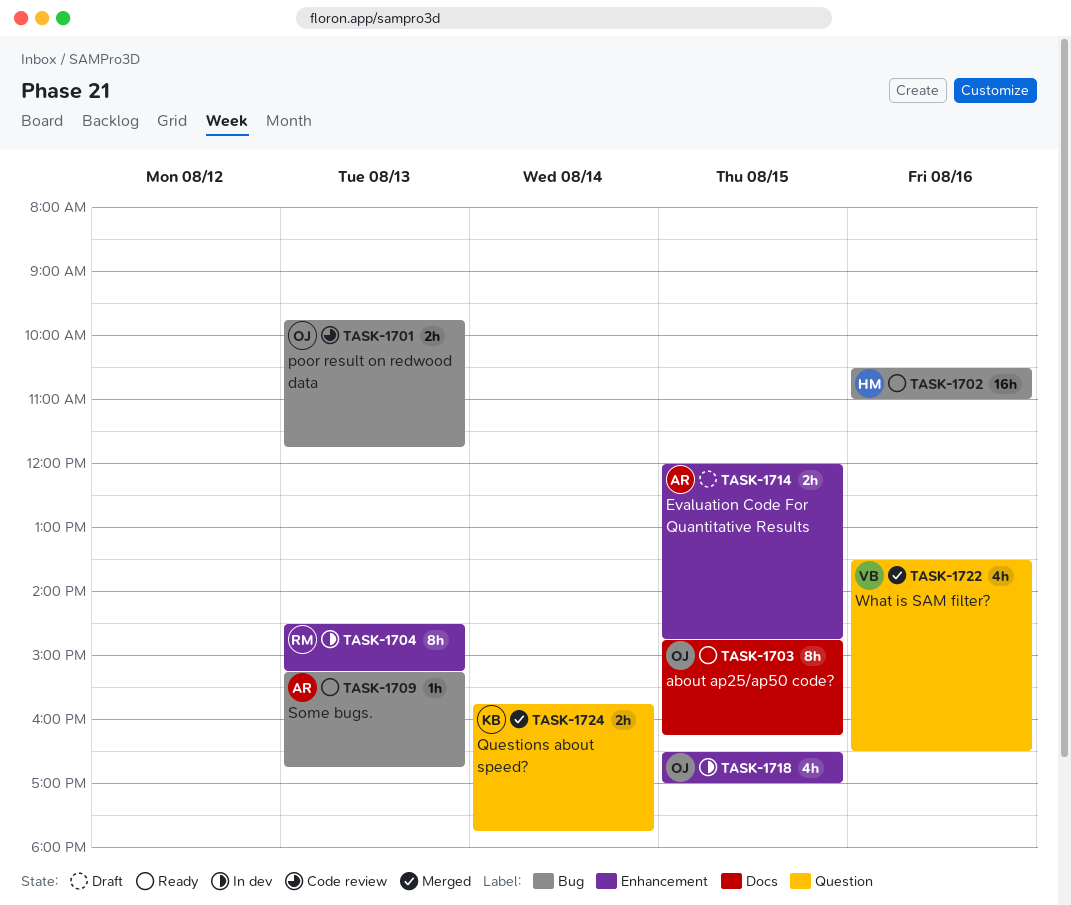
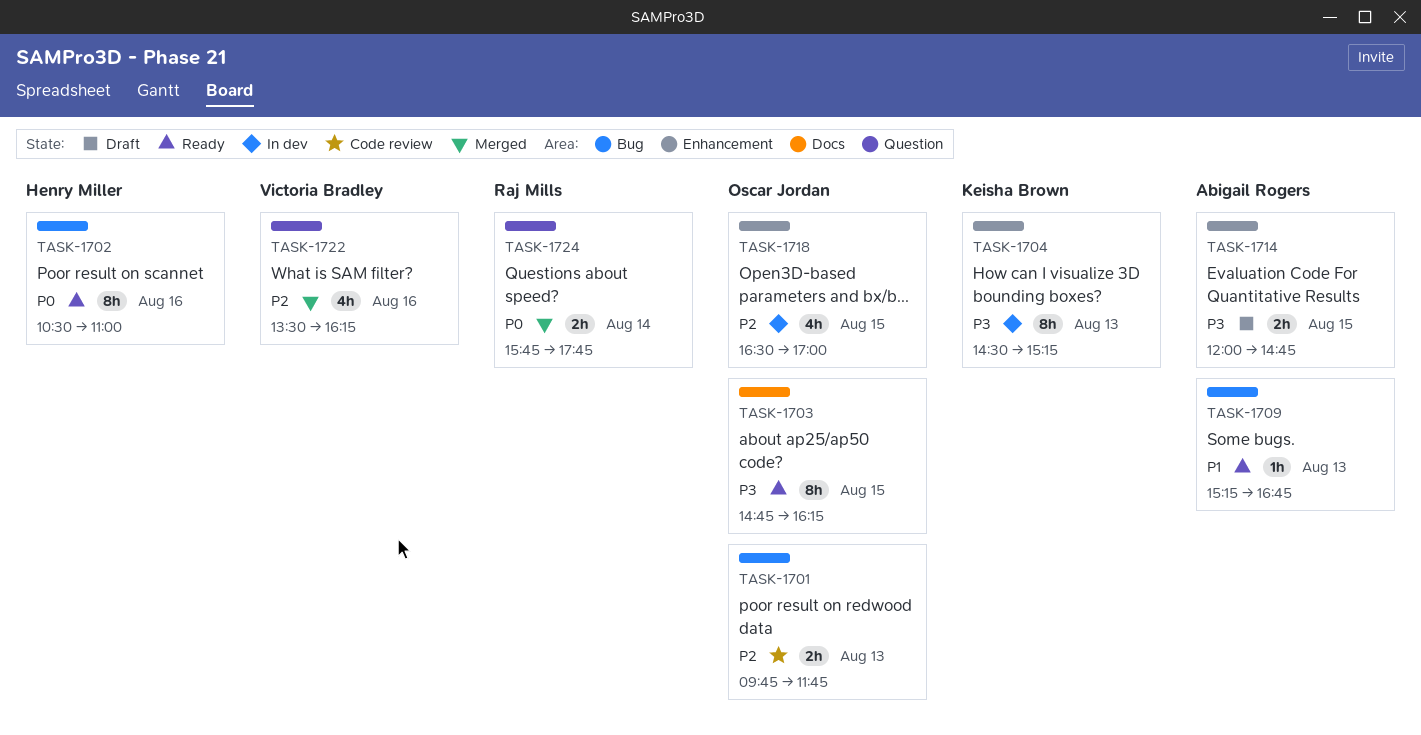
TASK-1702, estimate: 16h -> 8h
TASK-1704, owner: Raj Mills -> Keisha Brown
TASK-1722, ends: 16:30 -> 16:15
TASK-1724, owner: Keisha Brown -> Raj Mills

